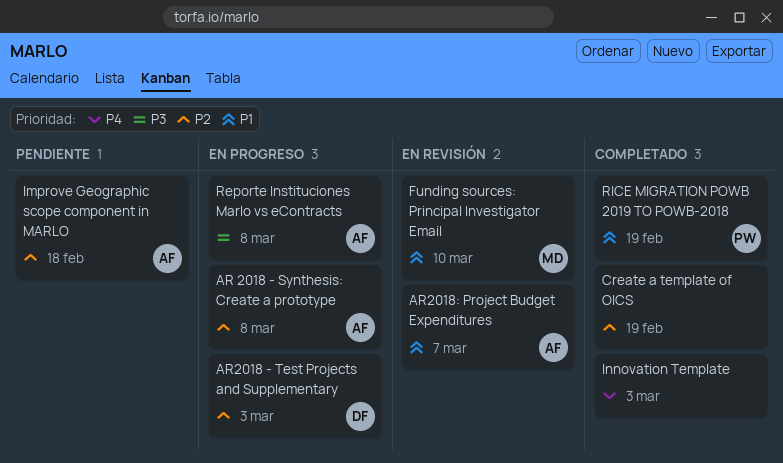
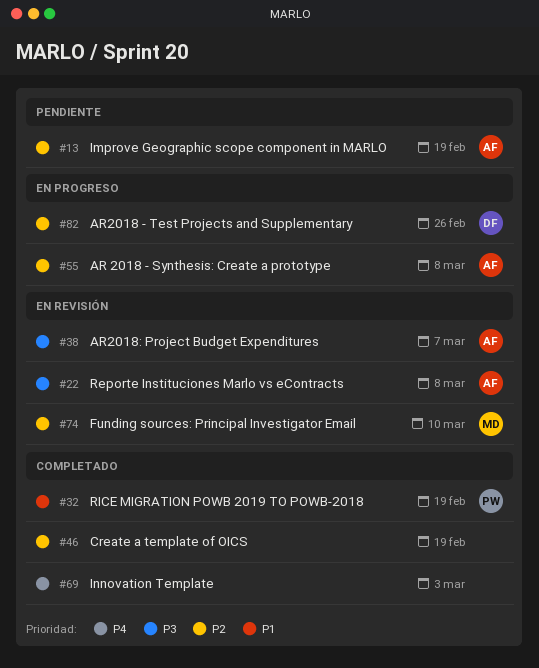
AR2018 - Test Projects and Supplementary, due: Mar 3 -> Feb 26
AR2018: Project Budget Expenditures, priority: P1 -> P3
Funding sources: Principal Investigator Email, priority: P1 -> P2
Improve Geographic scope component in MARLO, due: Feb 18 -> Feb 19
Reporte Instituciones Marlo vs eContracts, status: En progreso -> En revisión

